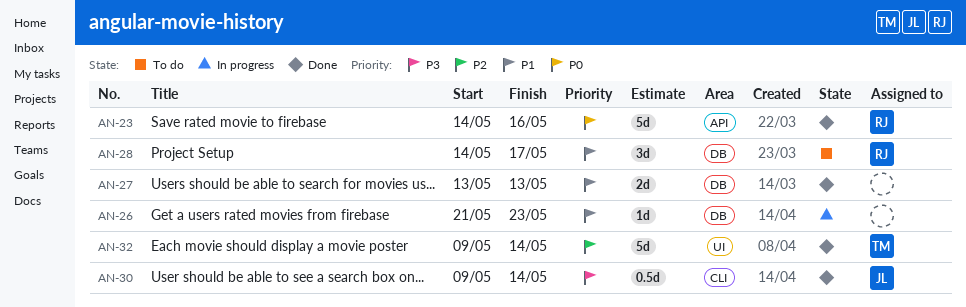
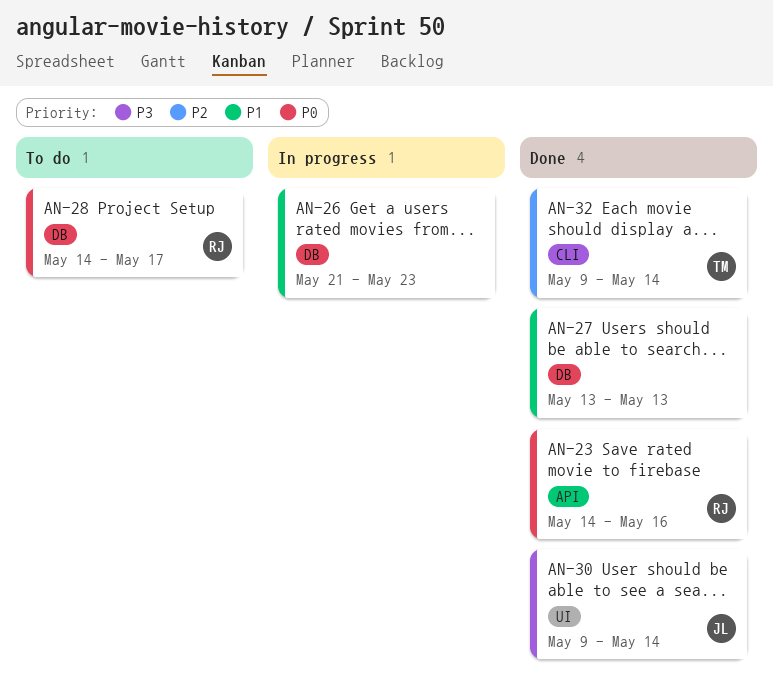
AN-28, priority: P1 -> P0
AN-30, label: CLI -> UI
AN-32, label: UI -> CLI

